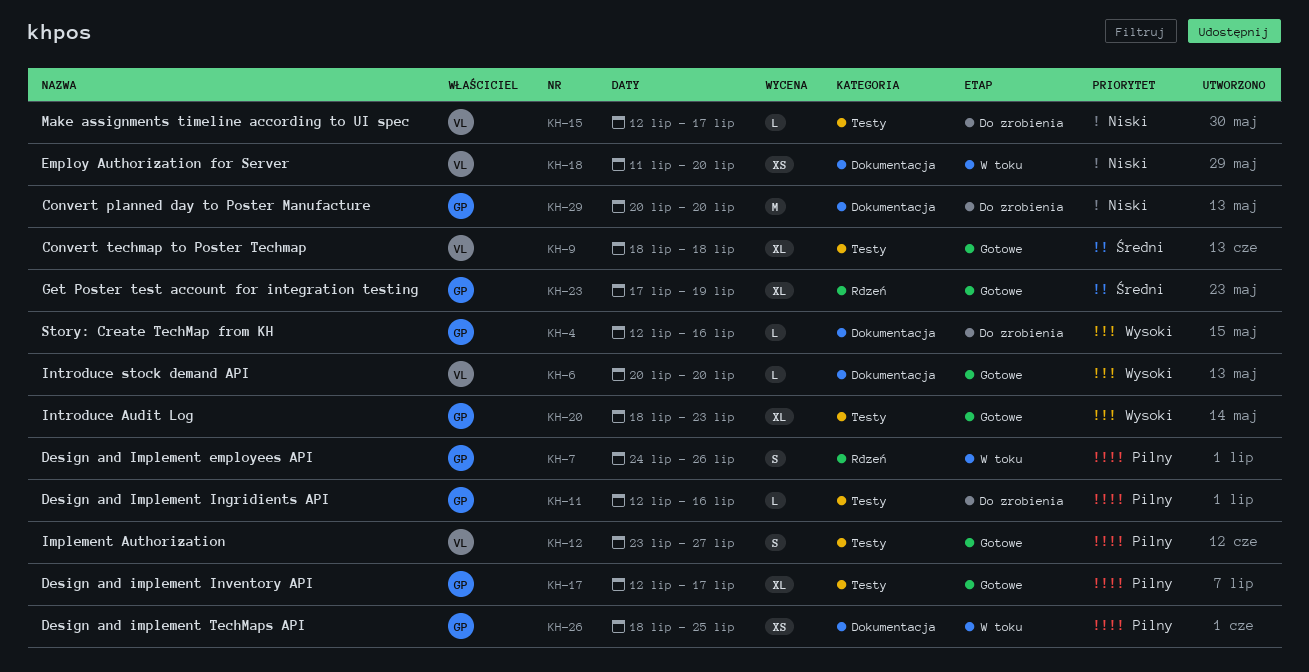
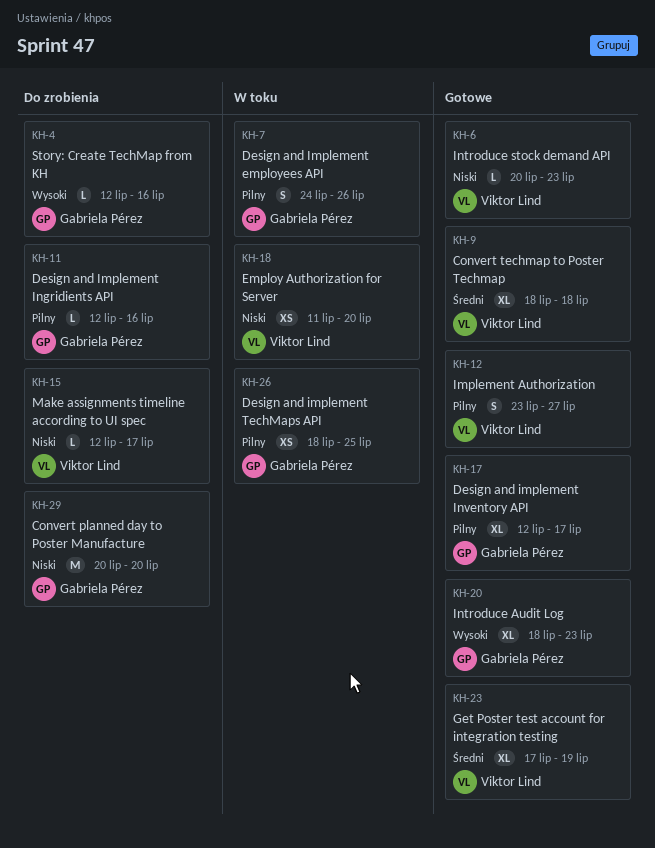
KH-6, priority: Wysoki -> Niski
KH-6, due: Jul 20 -> Jul 23
KH-23, owner: Gabriela Pérez -> Viktor Lind

